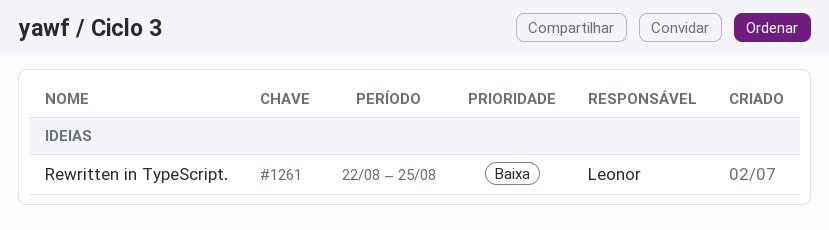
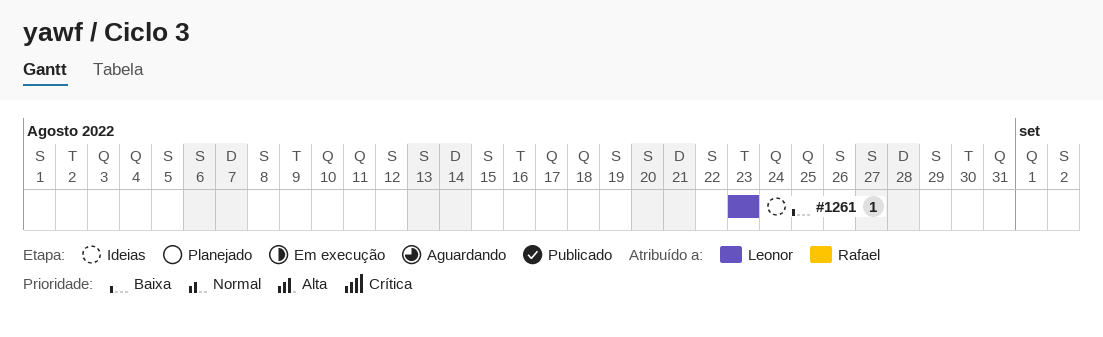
#1261, start: Aug 22 -> Aug 23
#1261, due: Aug 25 -> Aug 23

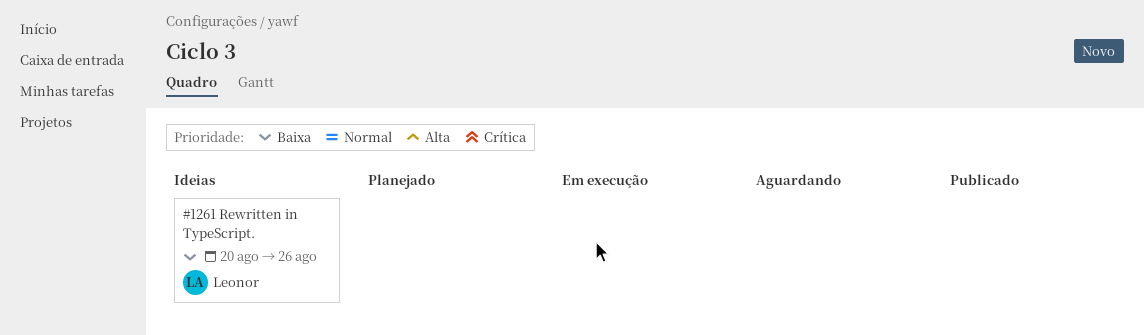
#1261, start: Aug 23 -> Aug 20
#1261, due: Aug 23 -> Aug 26

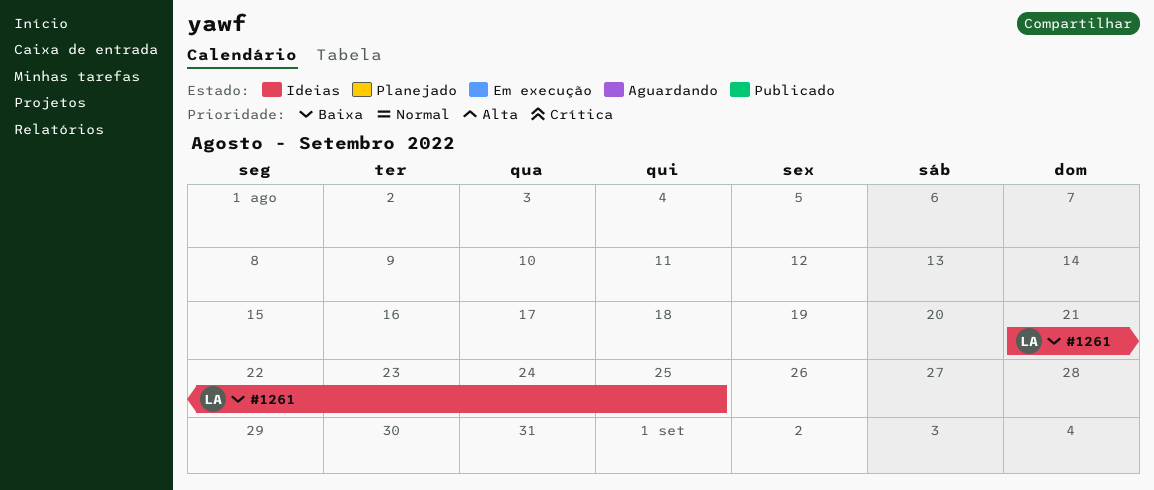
#1261, start: Aug 20 -> Aug 21
#1261, due: Aug 26 -> Aug 25

